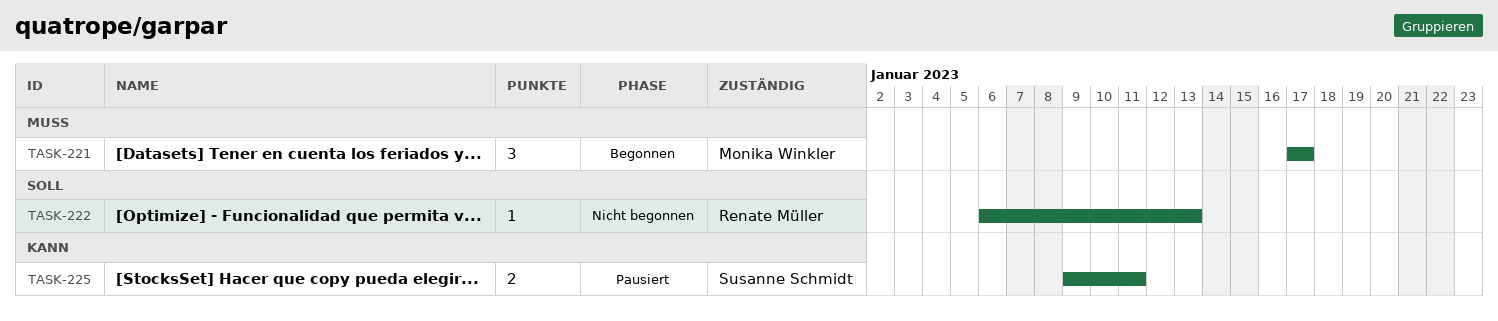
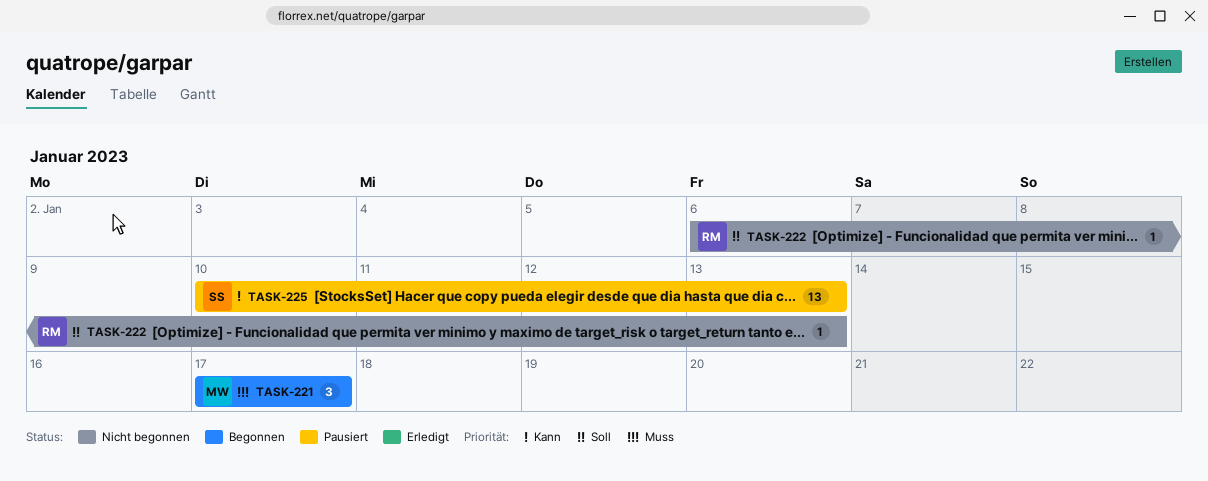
TASK-225, estimate: 2 -> 13
TASK-225, start: Jan 9 -> Jan 10
TASK-225, due: Jan 11 -> Jan 13

